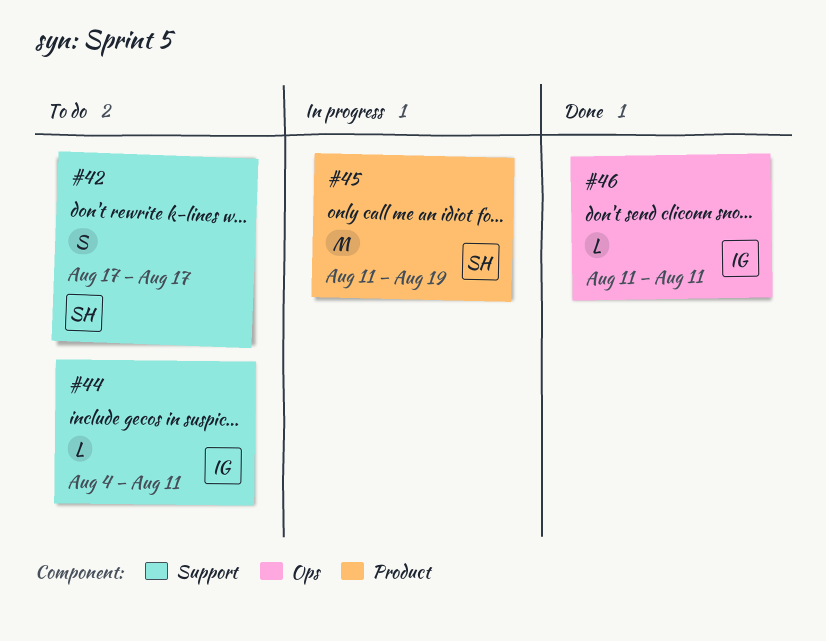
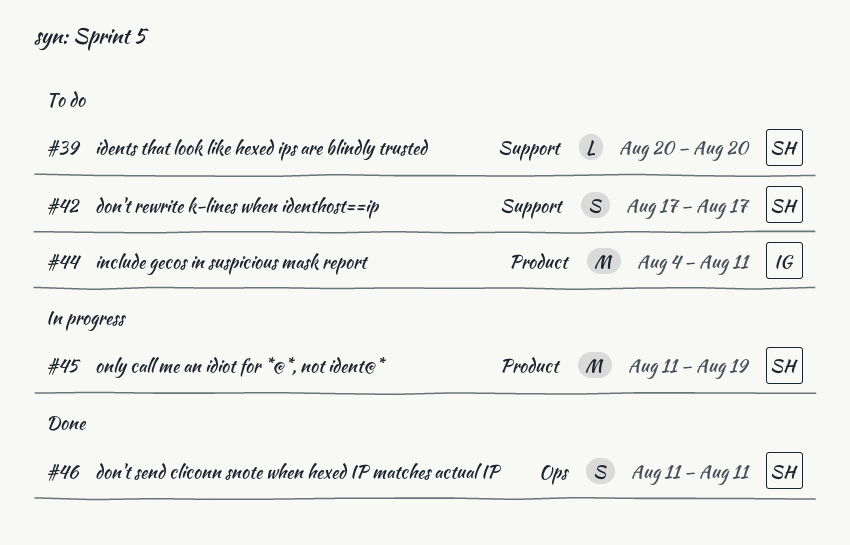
#39: none -> present
#44, label: Support -> Product
#44, estimate: L -> M
#46, owner: IG -> SH
#46, estimate: L -> S

